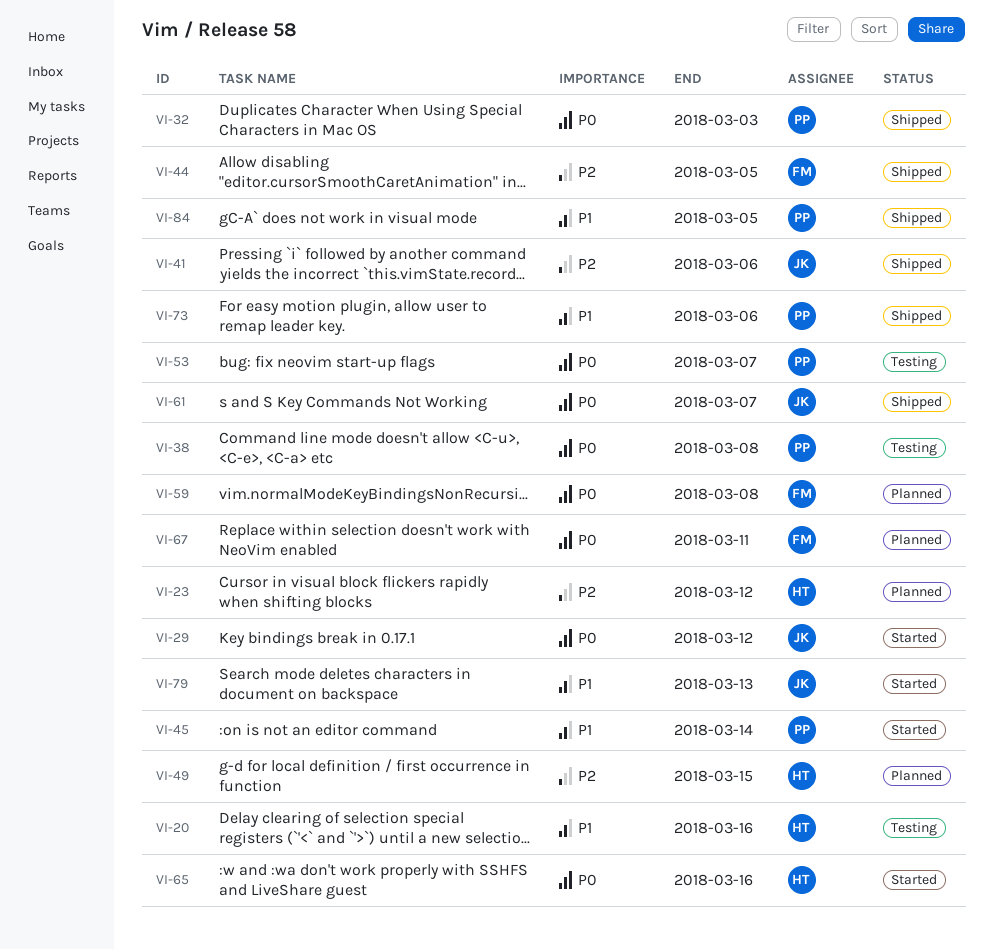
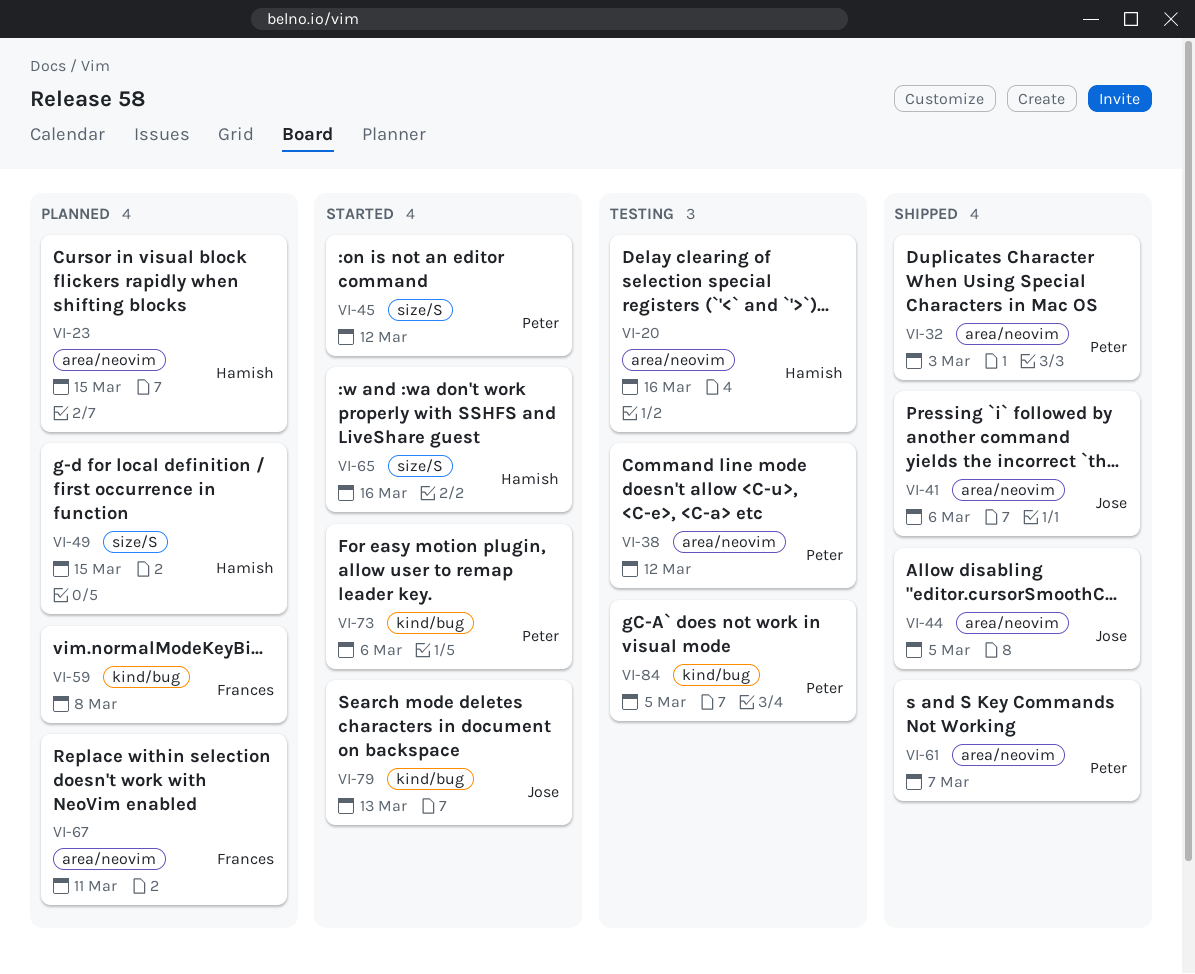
VI-23, due: Mar 12 -> Mar 15
VI-29: present -> none
VI-38, due: Mar 8 -> Mar 12
VI-44, owner: Frances -> Jose
VI-45, due: Mar 14 -> Mar 12
VI-53: present -> none
VI-61, owner: Jose -> Peter
VI-73, status: Shipped -> Started
VI-84, status: Shipped -> Testing

